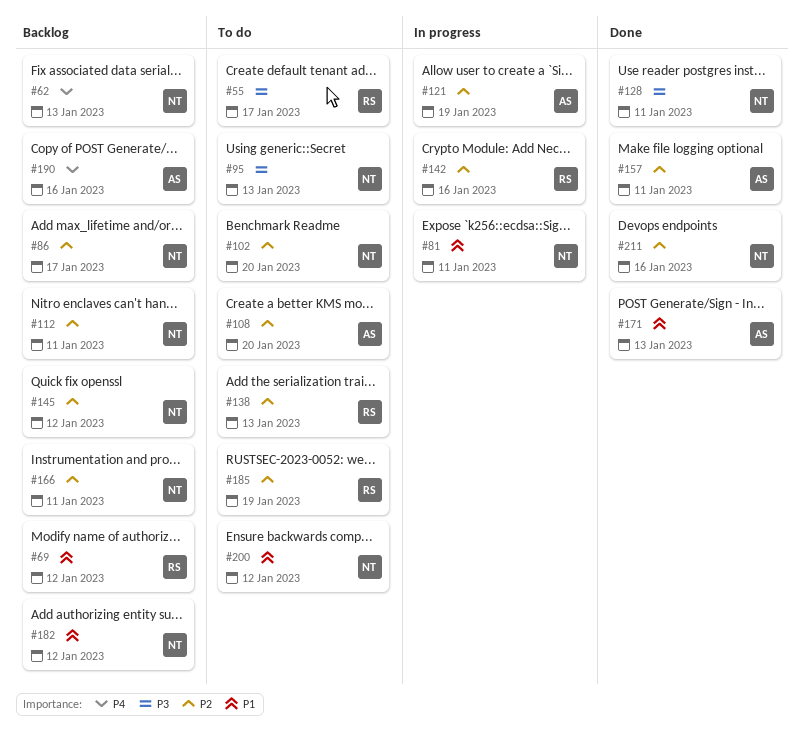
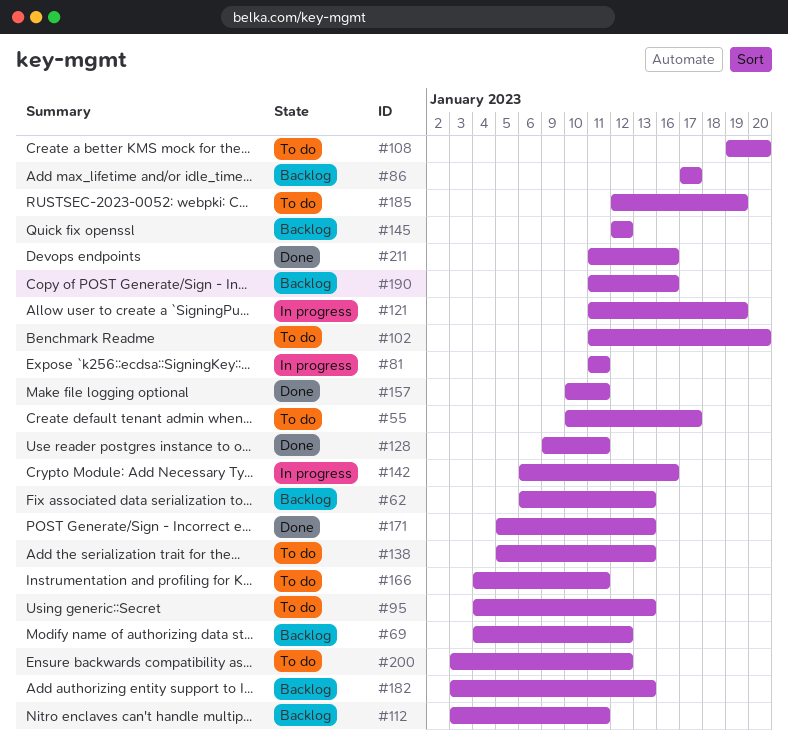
#166, status: Backlog -> To do
#182, due: Jan 12 -> Jan 13

